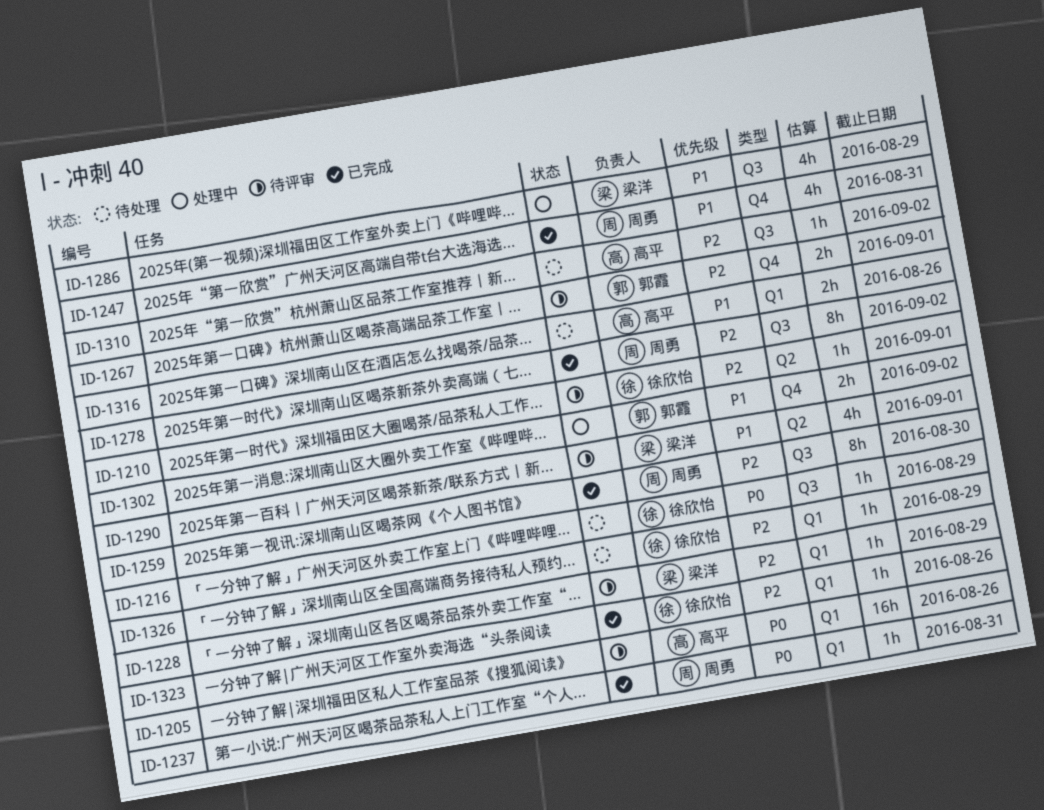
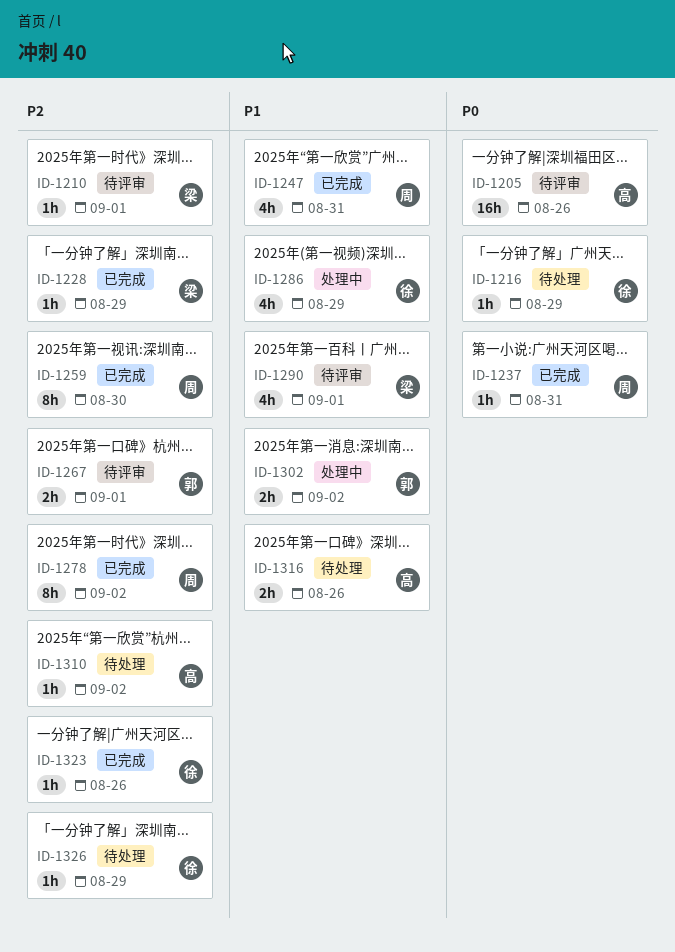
ID-1210, owner: 徐欣怡 -> 梁洋
ID-1228, status: 待评审 -> 已完成
ID-1286, owner: 梁洋 -> 徐欣怡

